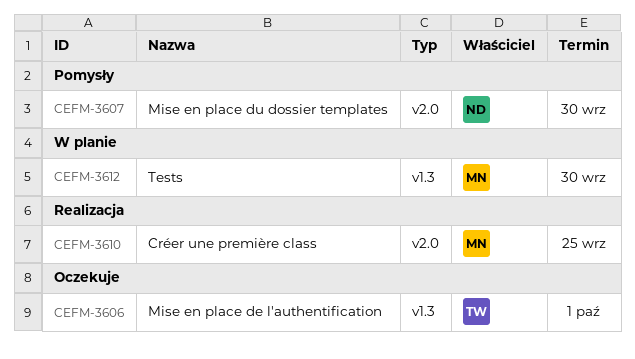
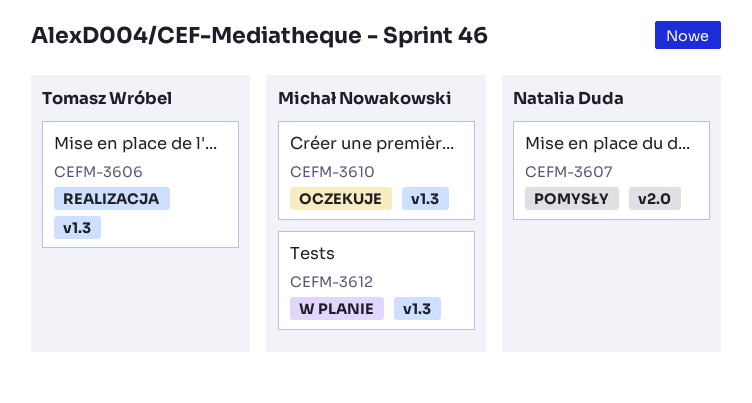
CEFM-3606, status: Oczekuje -> Realizacja
CEFM-3610, status: Realizacja -> Oczekuje
CEFM-3610, label: v2.0 -> v1.3

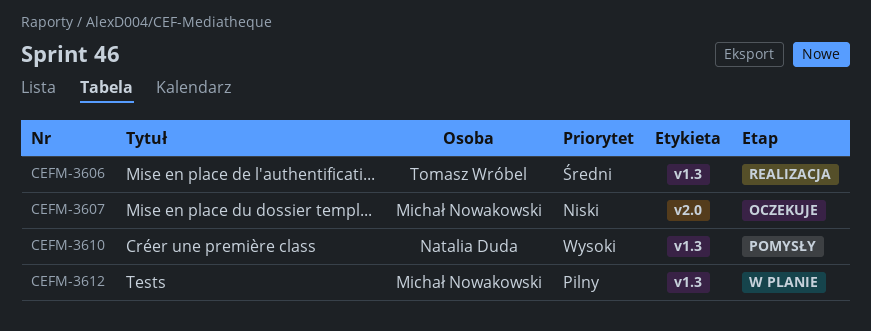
CEFM-3607, status: Pomysły -> Oczekuje
CEFM-3607, owner: Natalia Duda -> Michał Nowakowski
CEFM-3610, status: Oczekuje -> Pomysły
CEFM-3610, owner: Michał Nowakowski -> Natalia Duda

